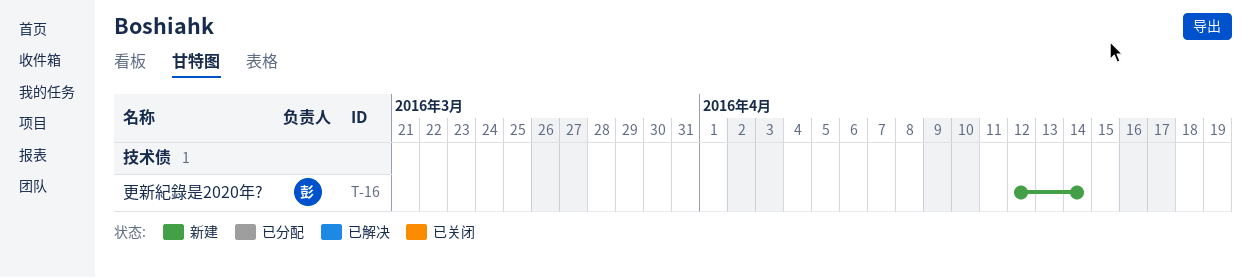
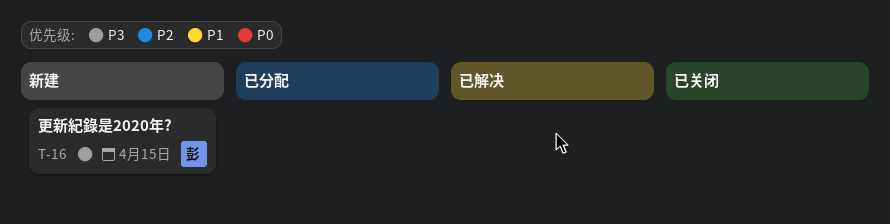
T-16, due: Apr 14 -> Apr 15

